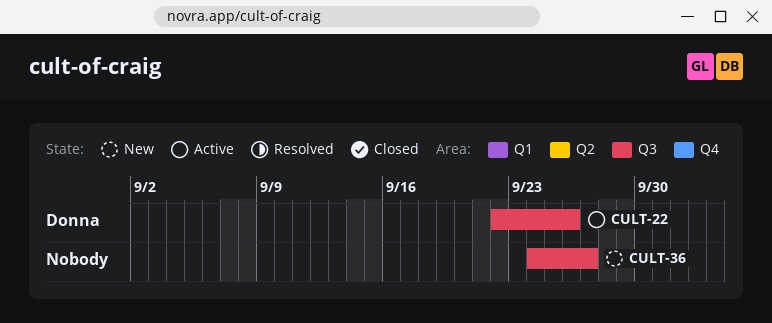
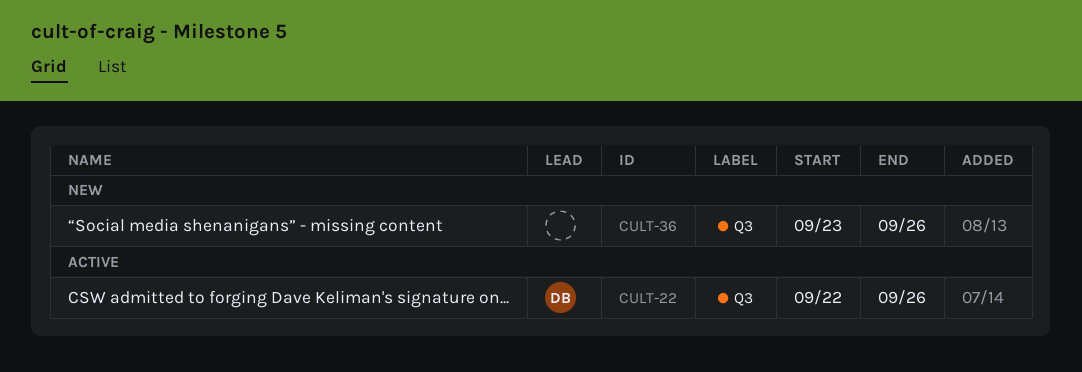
CULT-36, start: Sep 24 -> Sep 23
CULT-36, due: Sep 27 -> Sep 26

